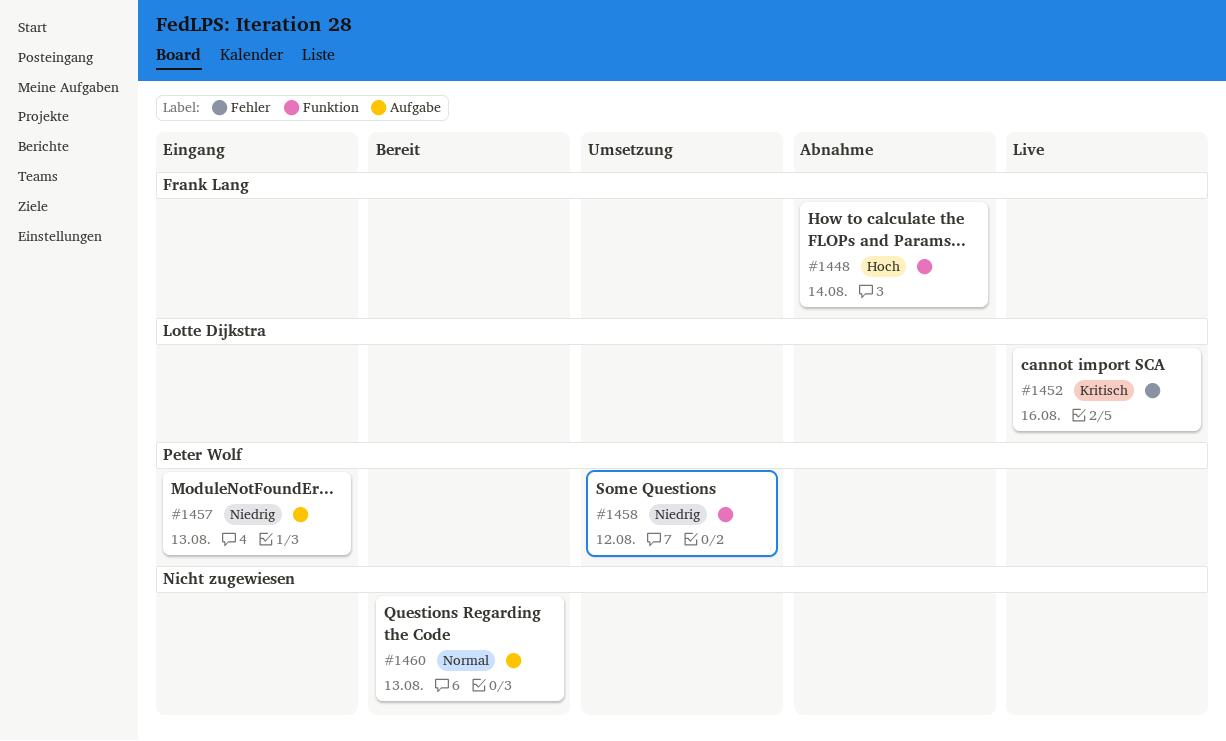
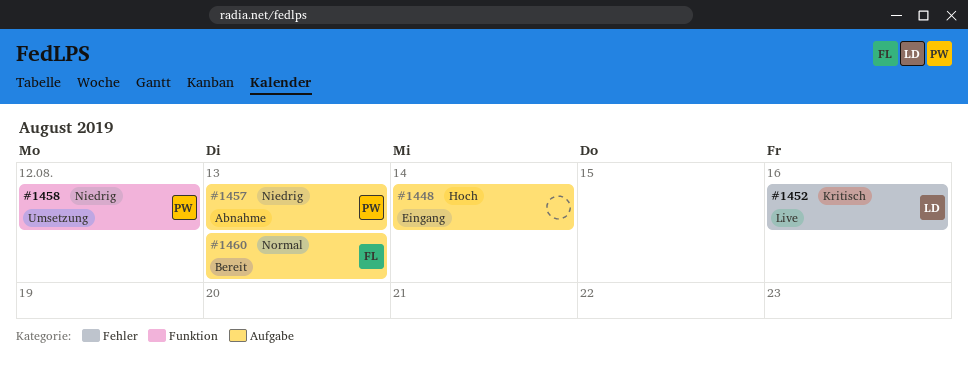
#1448, status: Abnahme -> Eingang
#1448, owner: Frank Lang -> none
#1448, label: Funktion -> Aufgabe
#1457, status: Eingang -> Abnahme
#1460, owner: none -> Frank Lang

